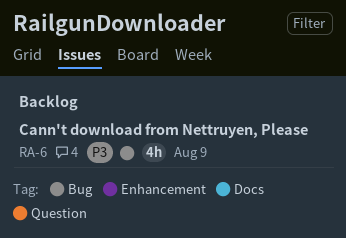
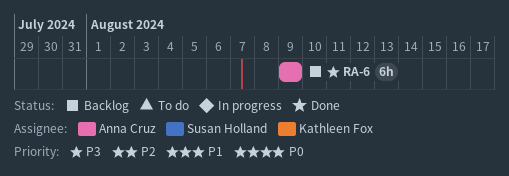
RA-6, estimate: 4h -> 6h

